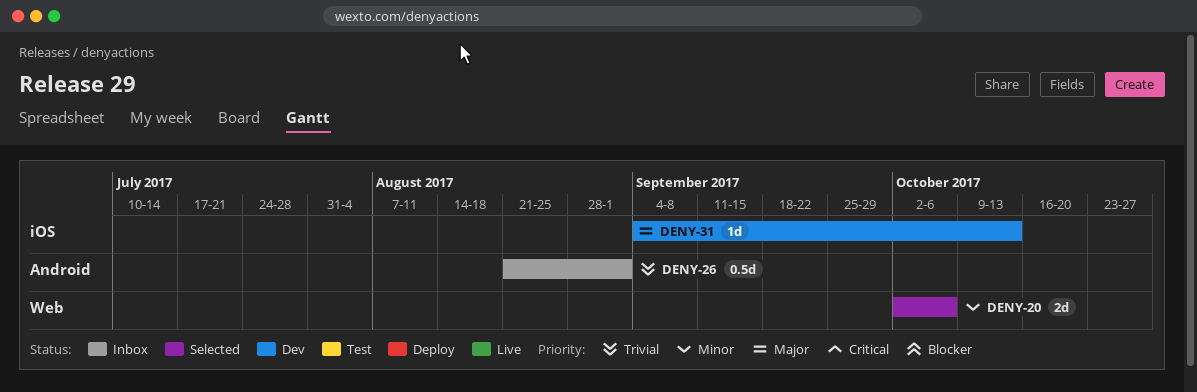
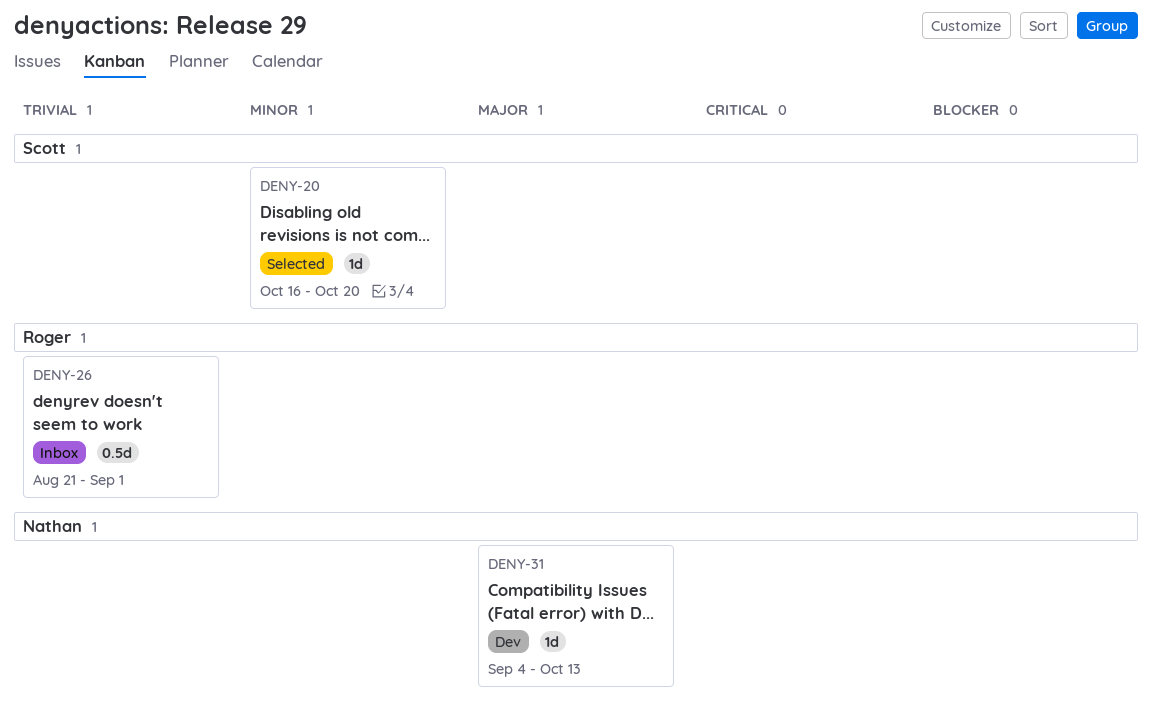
DENY-20, estimate: 2d -> 1d
DENY-20, start: Oct 2 -> Oct 16
DENY-20, due: Oct 6 -> Oct 20

